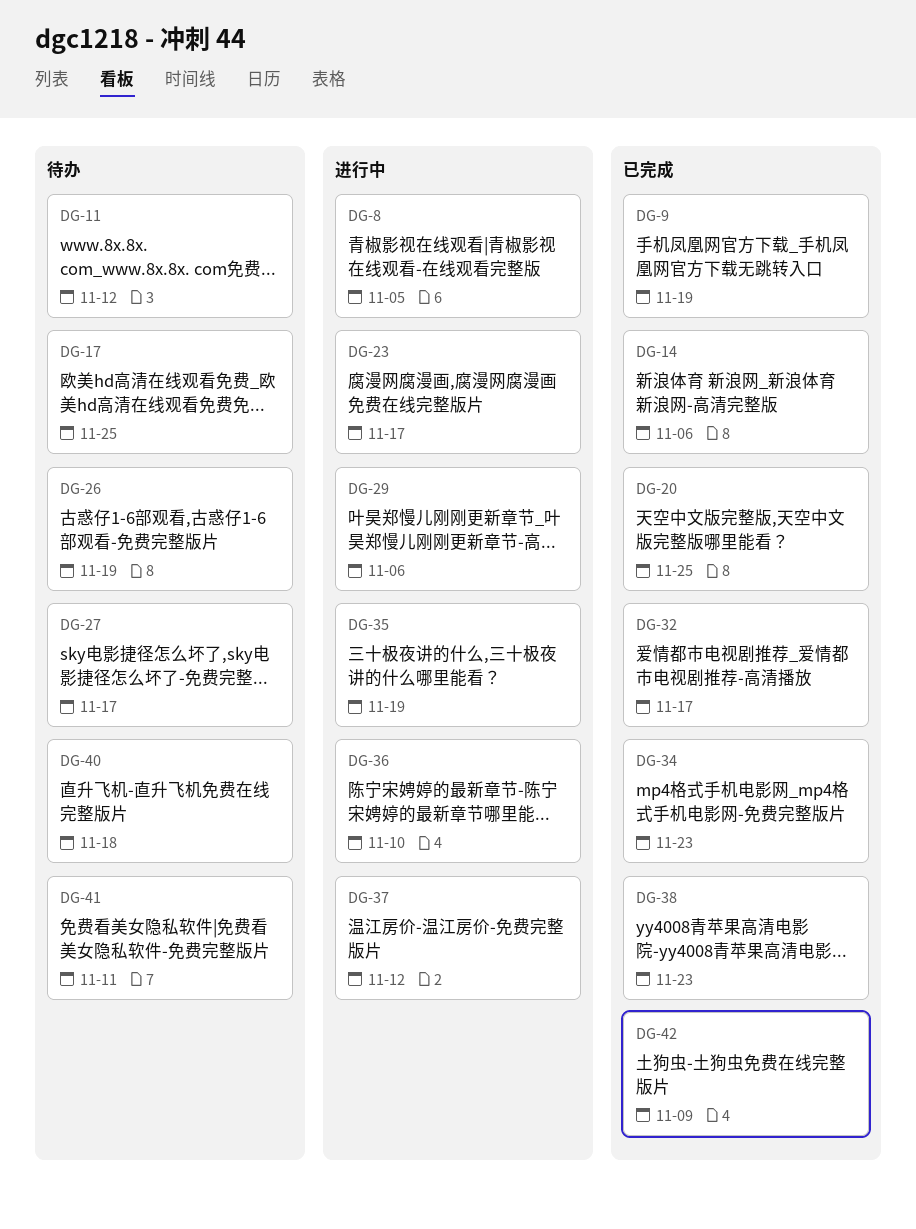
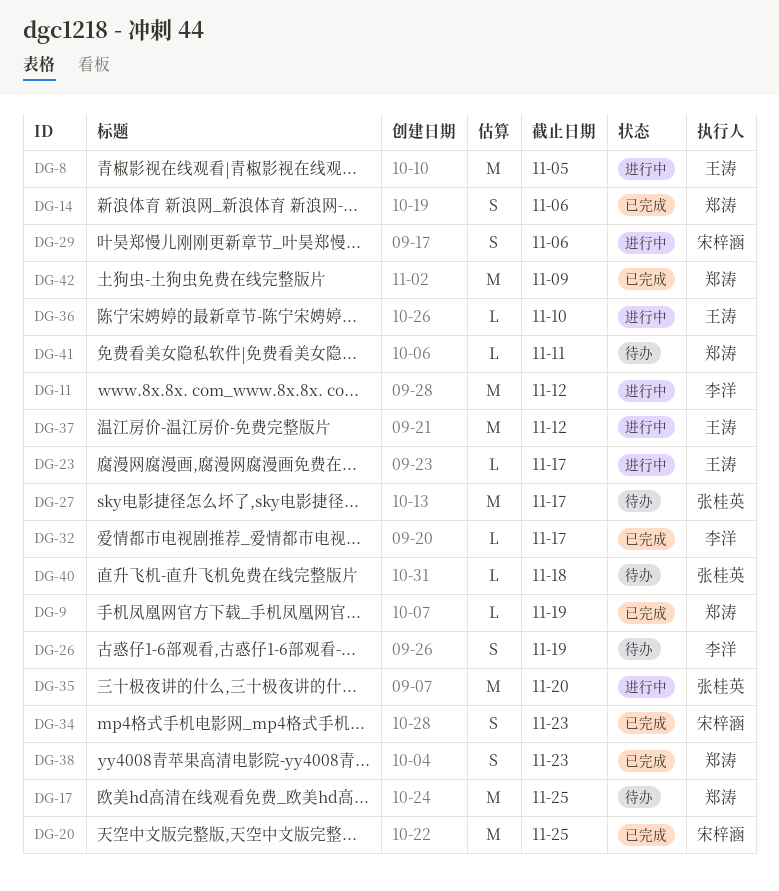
DG-11, status: 待办 -> 进行中
DG-35, due: Nov 19 -> Nov 20

